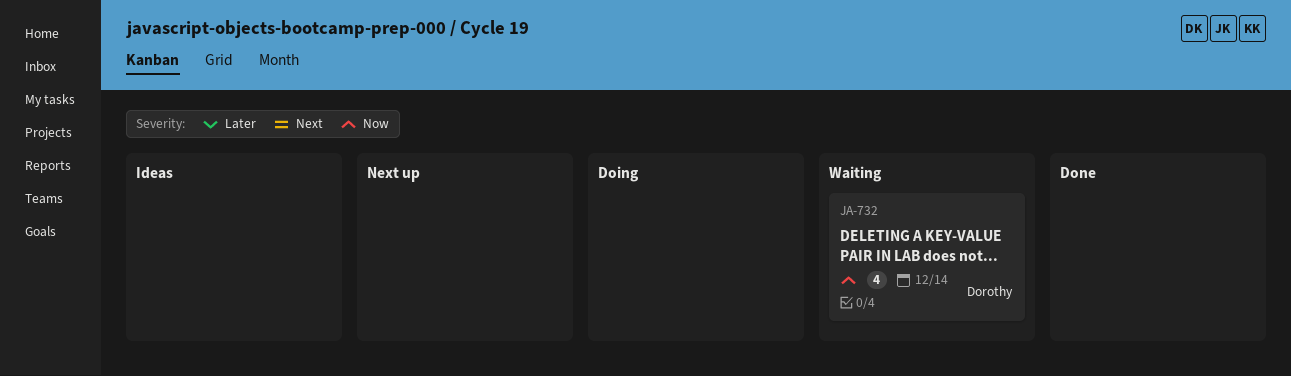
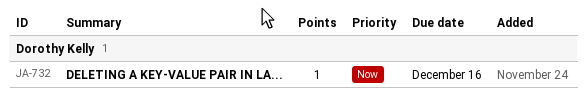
JA-732, estimate: 4 -> 1
JA-732, due: Dec 14 -> Dec 16

